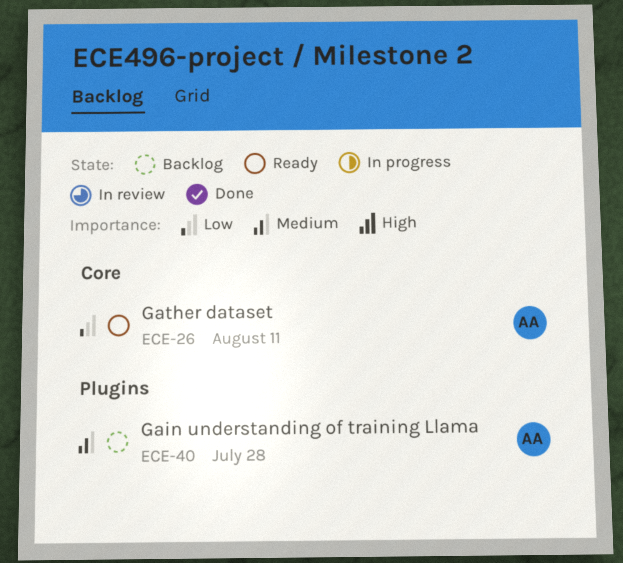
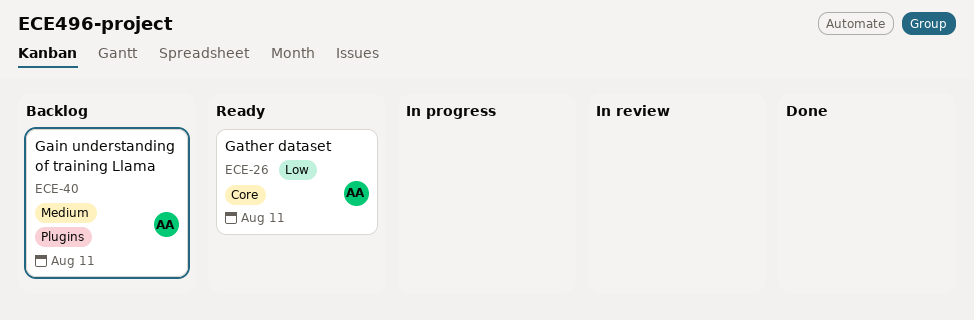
ECE-40, due: Jul 28 -> Aug 11

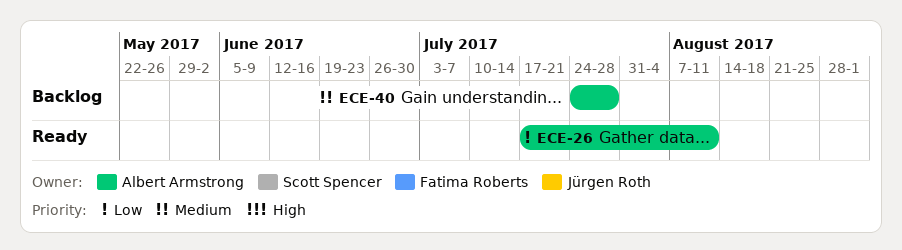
ECE-40, due: Aug 11 -> Jul 28

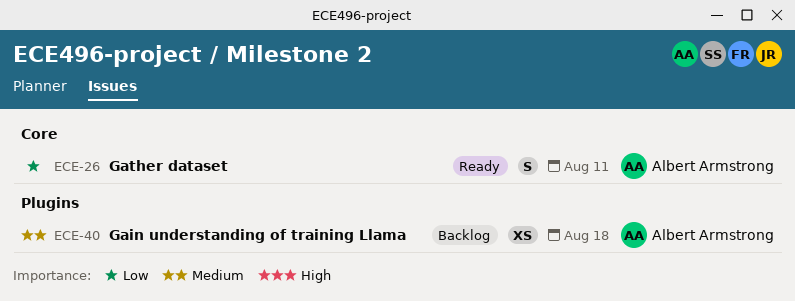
ECE-40, due: Jul 28 -> Aug 18

